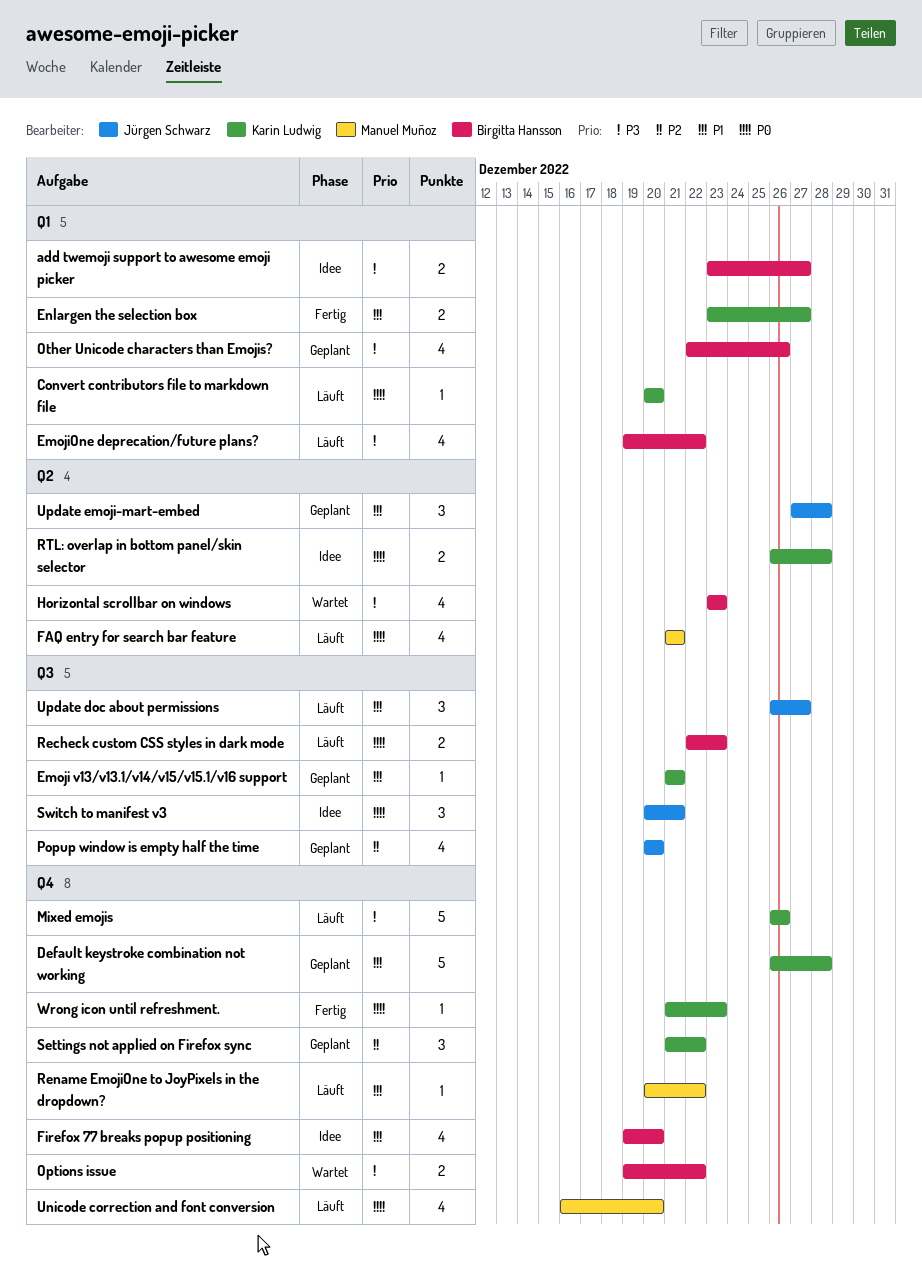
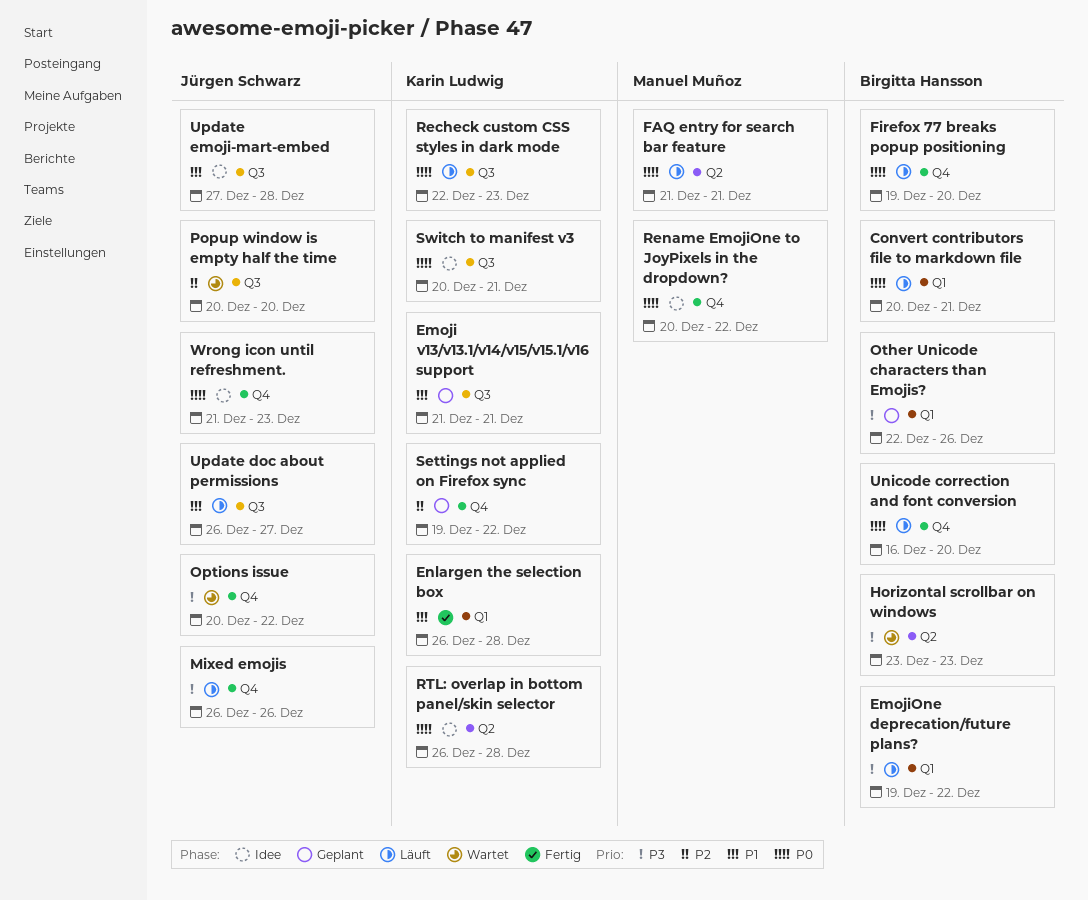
add twemoji support to awesome emoji picker: present -> none
Convert contributors file to markdown file, owner: Karin Ludwig -> Birgitta Hansson
Convert contributors file to markdown file, due: Dec 20 -> Dec 21
Default keystroke combination not working: present -> none
Enlargen the selection box, start: Dec 23 -> Dec 26
Enlargen the selection box, due: Dec 27 -> Dec 28
Firefox 77 breaks popup positioning, status: Idee -> Läuft
Firefox 77 breaks popup positioning, priority: P1 -> P0
Mixed emojis, owner: Karin Ludwig -> Jürgen Schwarz
Options issue, owner: Birgitta Hansson -> Jürgen Schwarz
Options issue, start: Dec 19 -> Dec 20
Popup window is empty half the time, status: Geplant -> Wartet
Recheck custom CSS styles in dark mode, owner: Birgitta Hansson -> Karin Ludwig
Rename EmojiOne to JoyPixels in the dropdown?, status: Läuft -> Idee
Rename EmojiOne to JoyPixels in the dropdown?, priority: P1 -> P0
Settings not applied on Firefox sync, start: Dec 21 -> Dec 19
Switch to manifest v3, owner: Jürgen Schwarz -> Karin Ludwig
Unicode correction and font conversion, owner: Manuel Muñoz -> Birgitta Hansson
Update emoji-mart-embed, status: Geplant -> Idee
Update emoji-mart-embed, label: Q2 -> Q3
Wrong icon until refreshment., status: Fertig -> Idee
Wrong icon until refreshment., owner: Karin Ludwig -> Jürgen Schwarz

